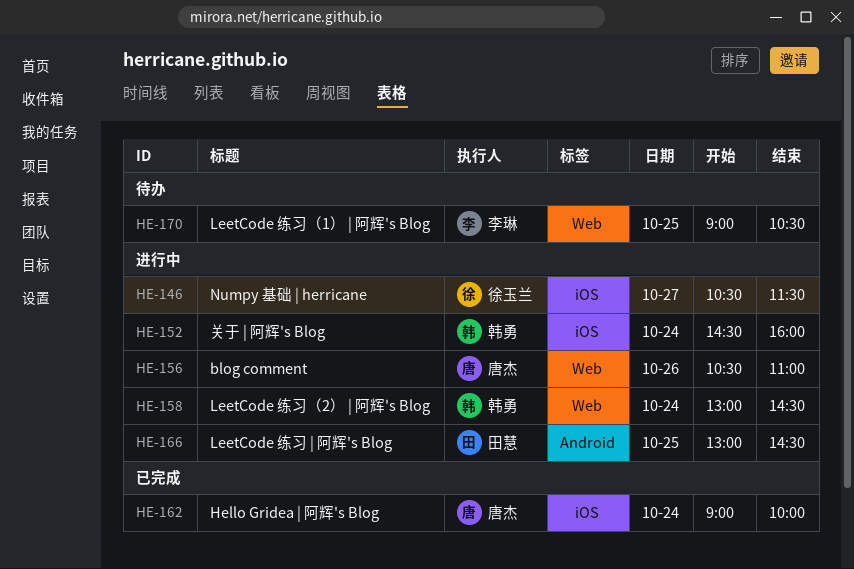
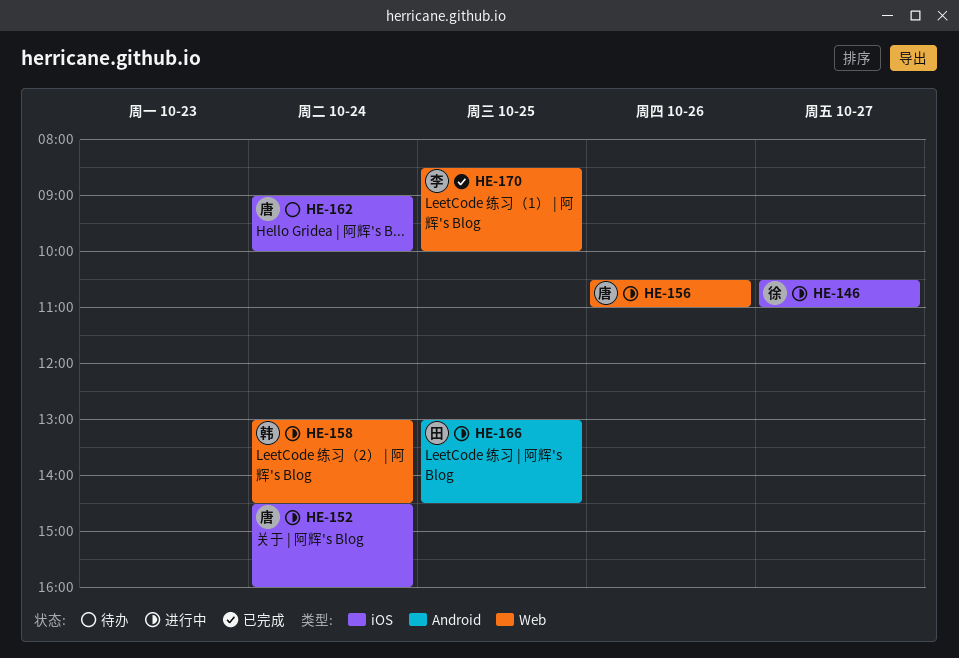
HE-146, ends: 11:30 -> 11:00
HE-152, owner: 韩勇 -> 唐杰
HE-162, status: 已完成 -> 待办
HE-170, status: 待办 -> 已完成
HE-170, begins: 09:00 -> 08:30
HE-170, ends: 10:30 -> 10:00

